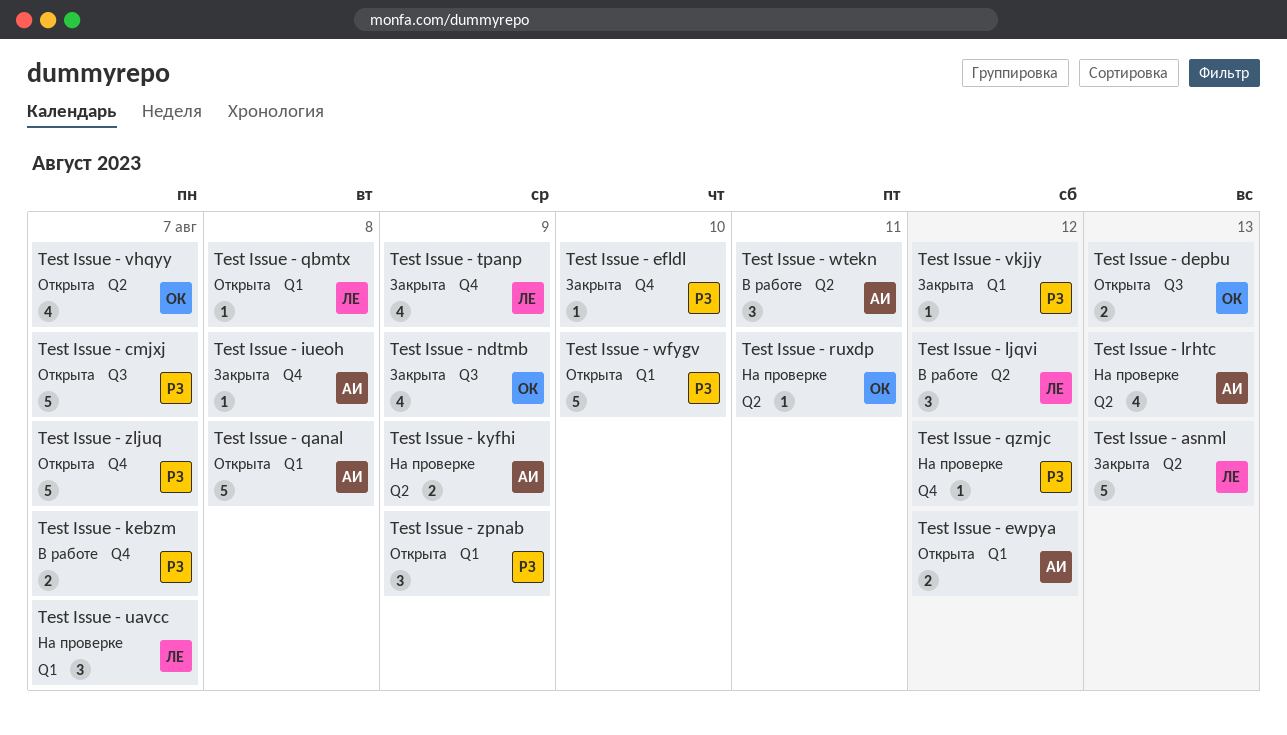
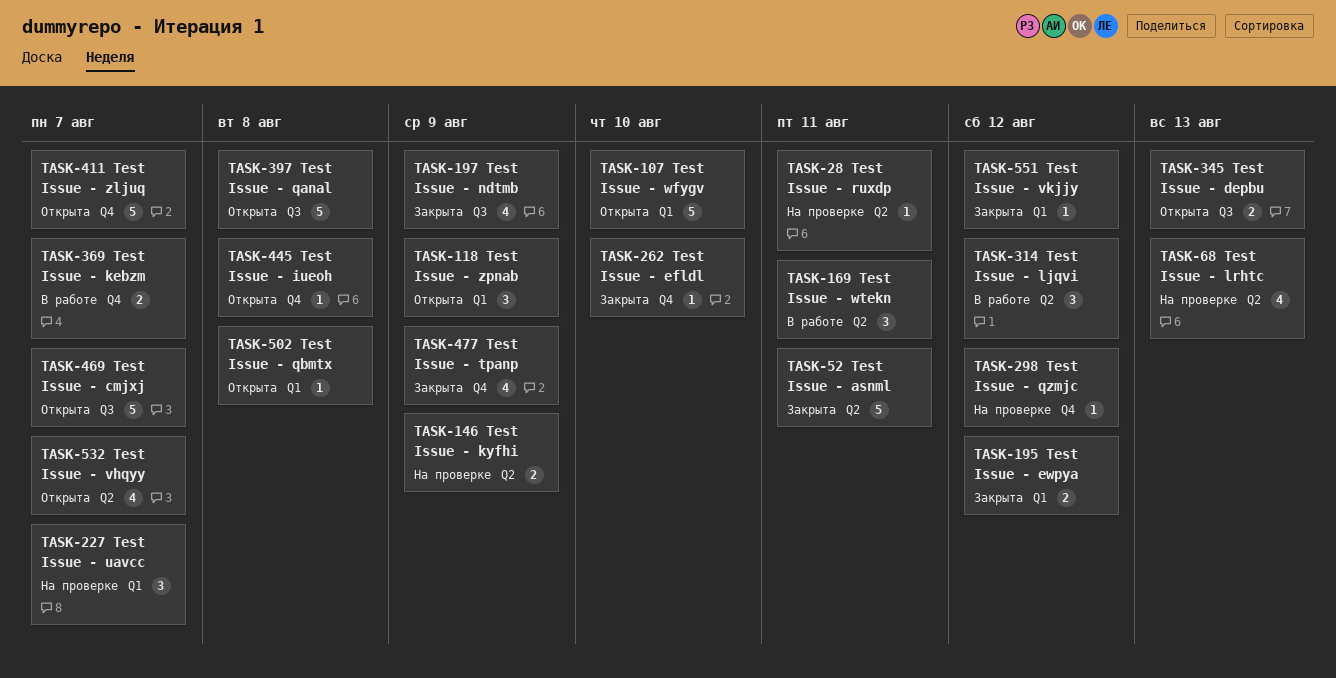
Test Issue - asnml, due: Aug 13 -> Aug 11
Test Issue - ewpya, status: Открыта -> Закрыта
Test Issue - iueoh, status: Закрыта -> Открыта
Test Issue - qanal, label: Q1 -> Q3

